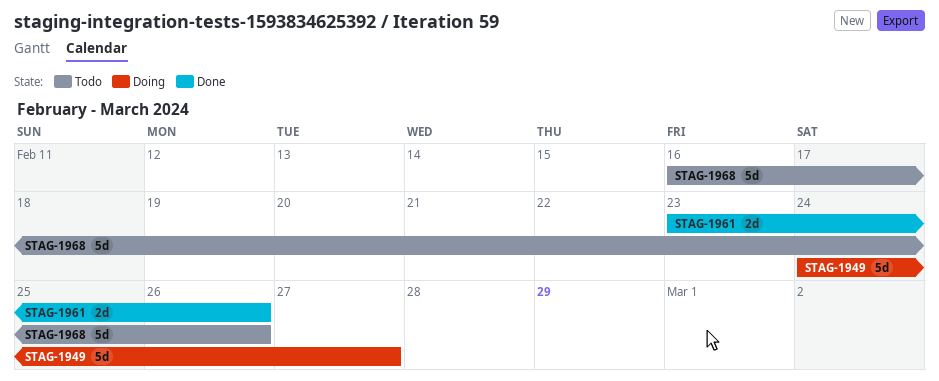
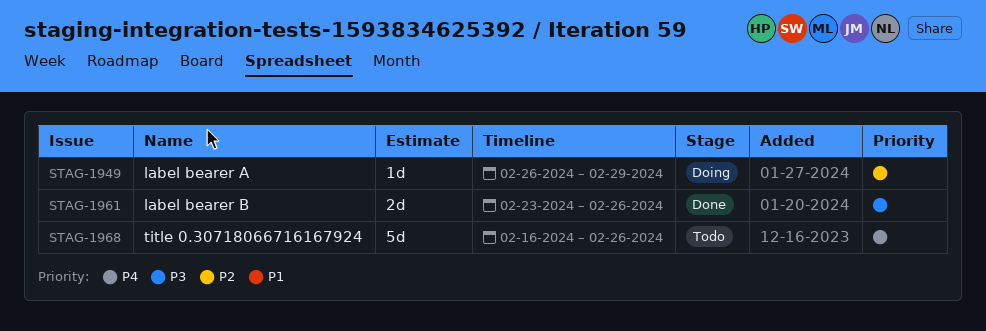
STAG-1949, estimate: 5d -> 1d
STAG-1949, start: Feb 24 -> Feb 26
STAG-1949, due: Feb 27 -> Feb 29

